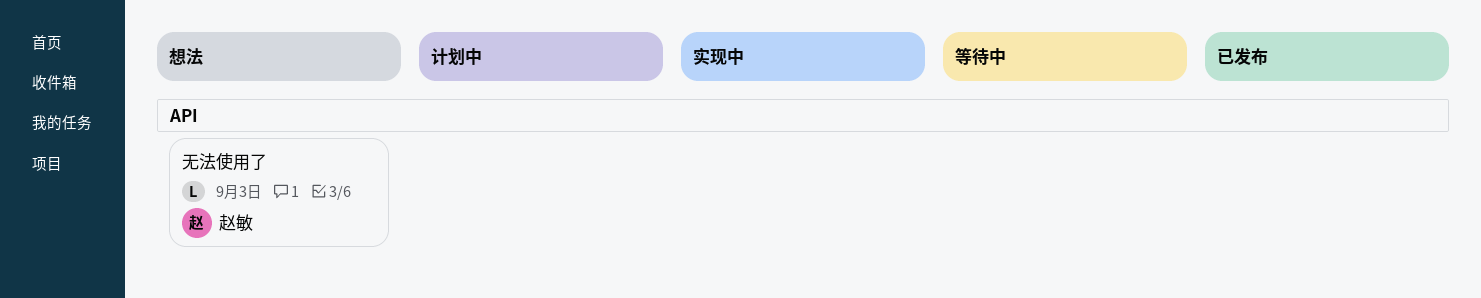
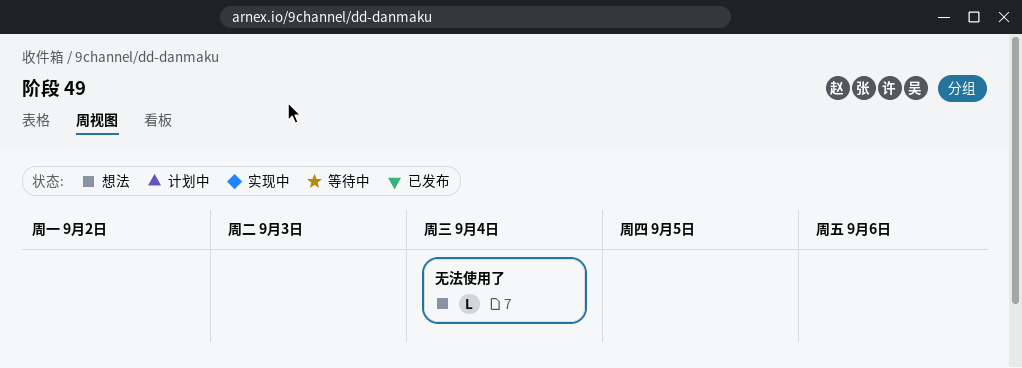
无法使用了, due: Sep 3 -> Sep 4

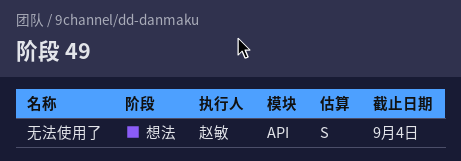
无法使用了, estimate: L -> S

